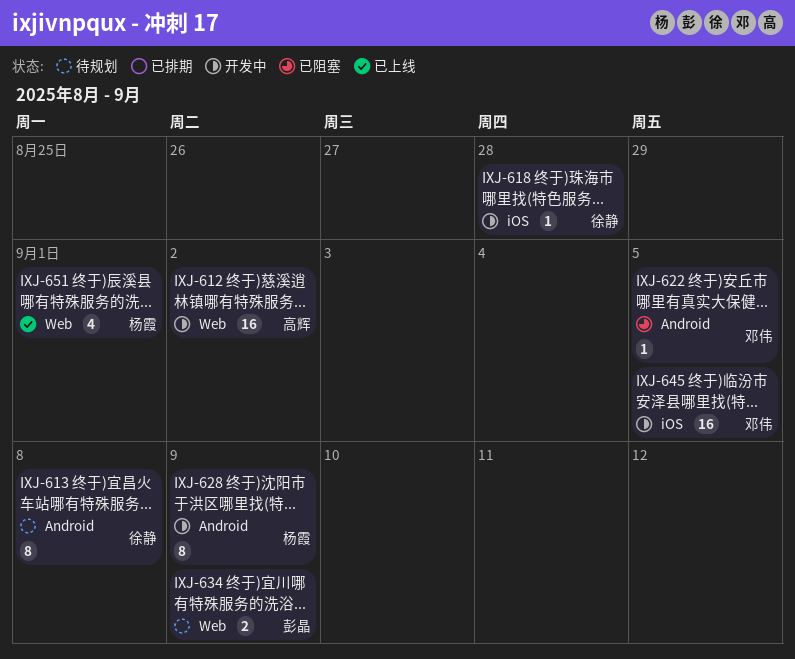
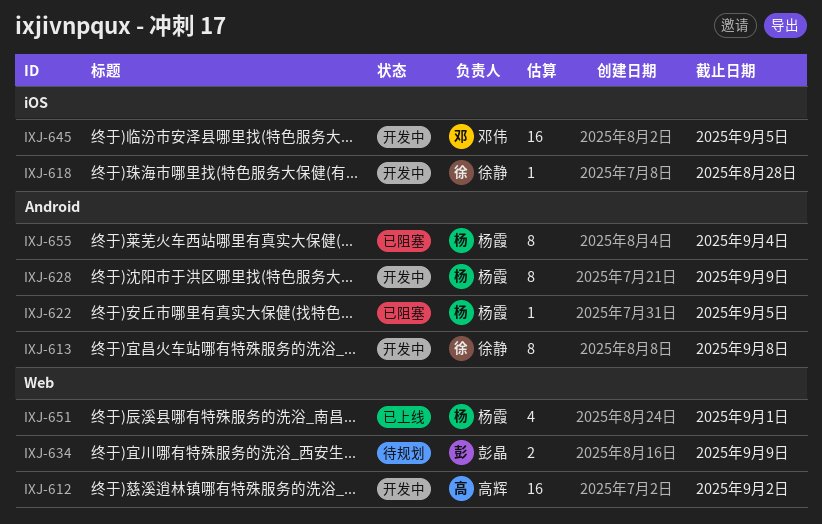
IXJ-613, status: 待规划 -> 开发中
IXJ-622, owner: 邓伟 -> 杨霞
IXJ-655: none -> present

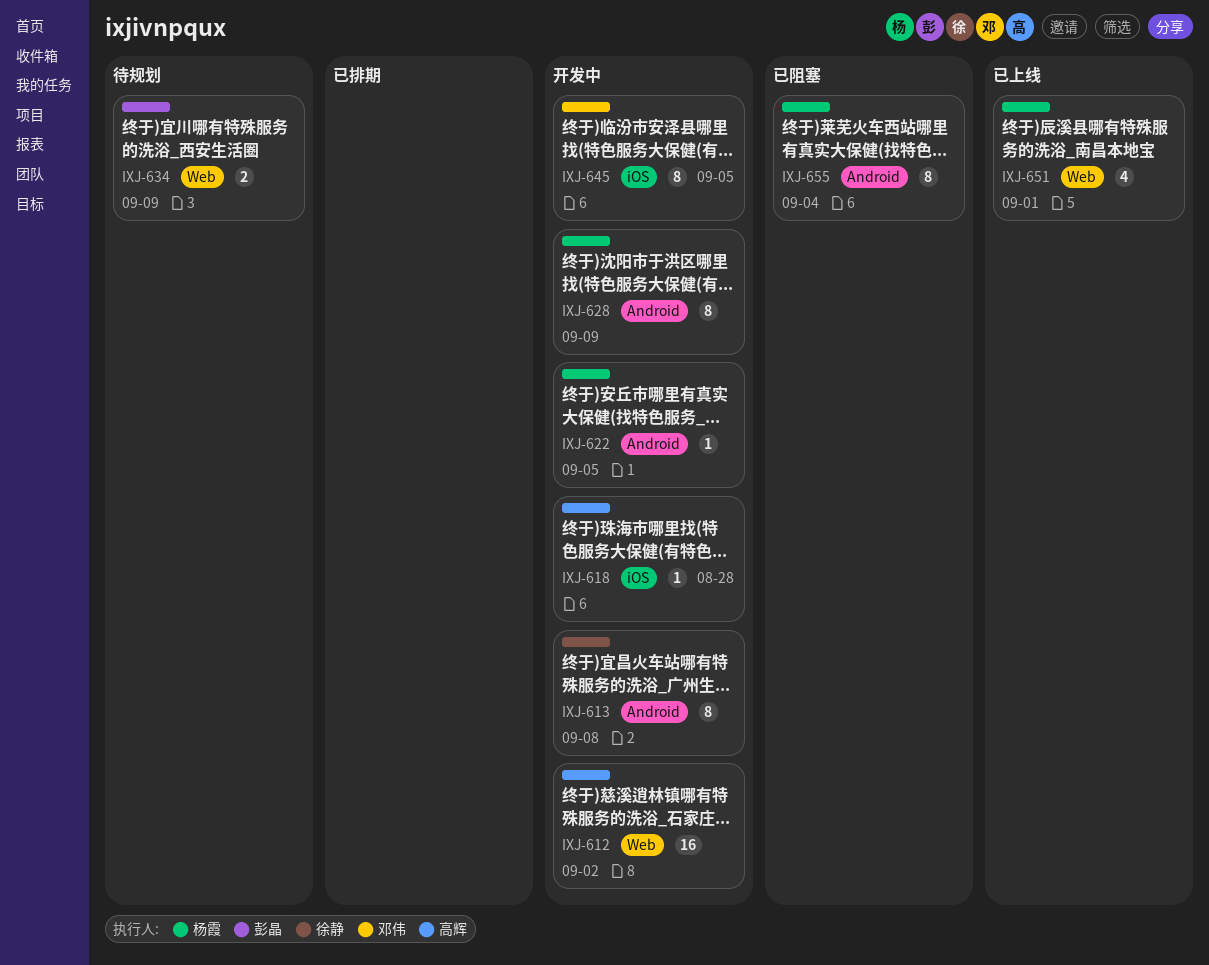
IXJ-618, owner: 徐静 -> 高辉
IXJ-622, status: 已阻塞 -> 开发中
IXJ-645, estimate: 16 -> 8

